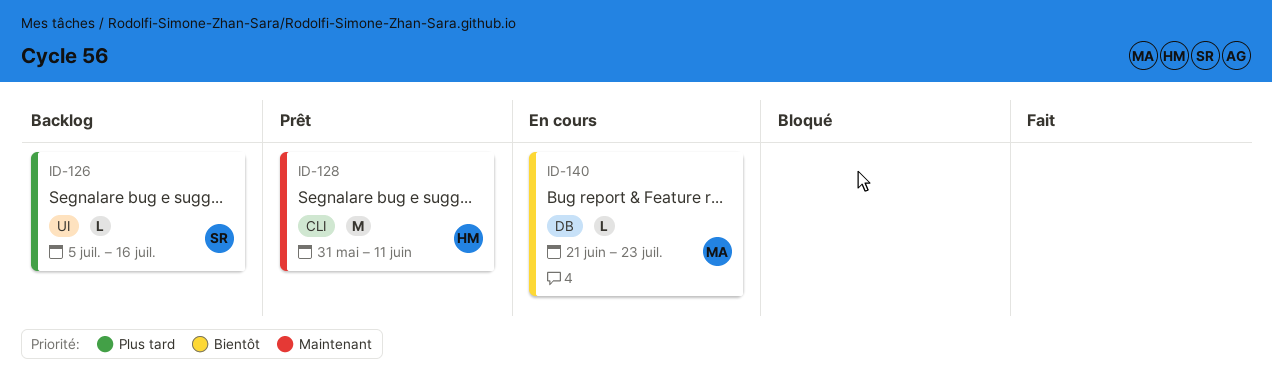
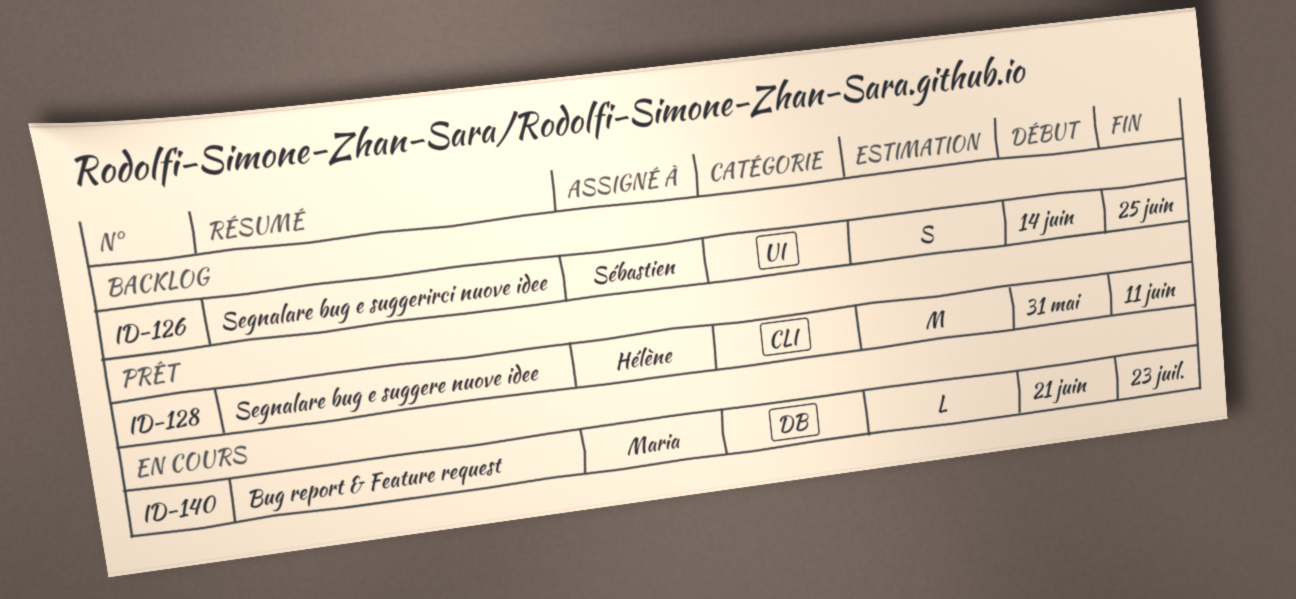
ID-126, estimate: L -> S
ID-126, start: Jul 5 -> Jun 14
ID-126, due: Jul 16 -> Jun 25

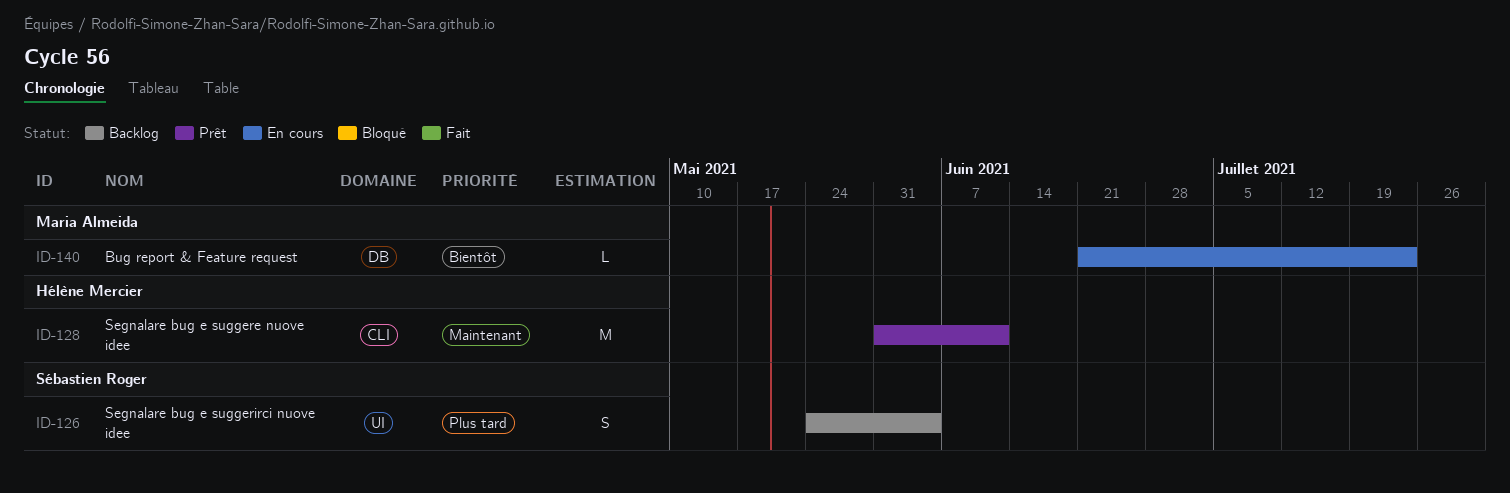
ID-126, start: Jun 14 -> May 24
ID-126, due: Jun 25 -> Jun 4

